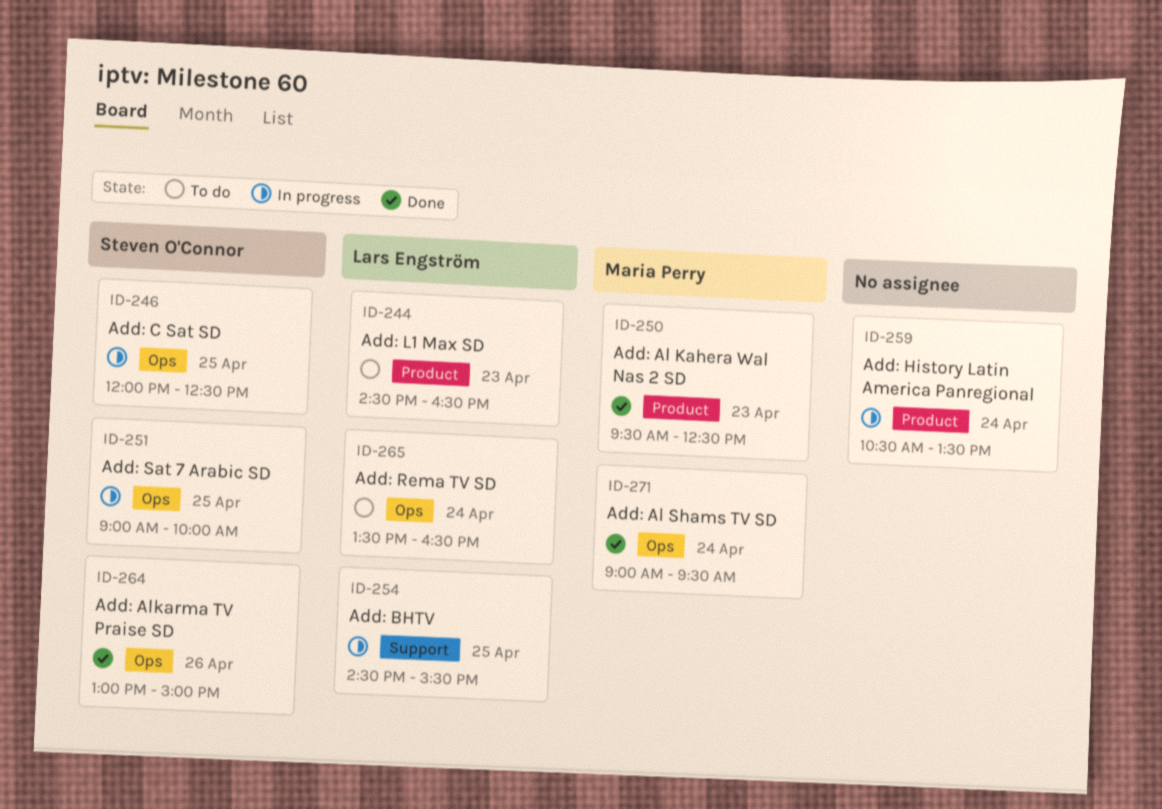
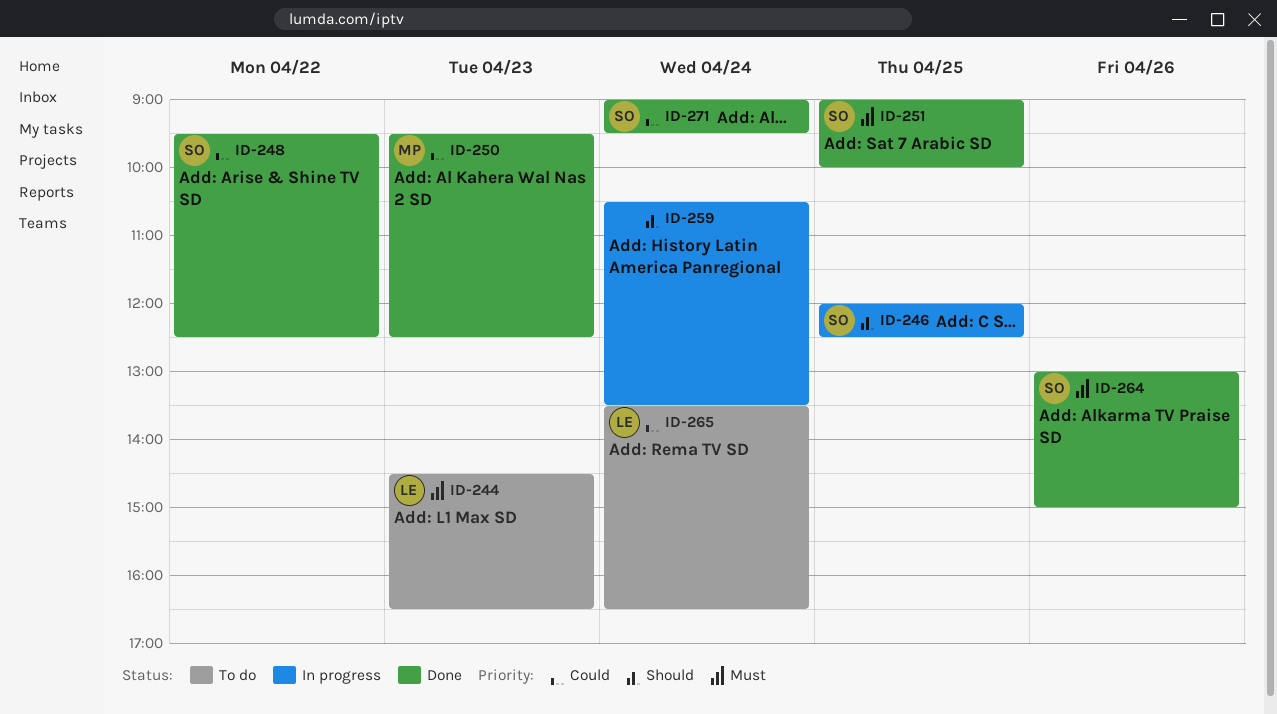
ID-248: none -> present
ID-251, status: In progress -> Done
ID-254: present -> none
ID-271, owner: Maria Perry -> Steven O'Connor

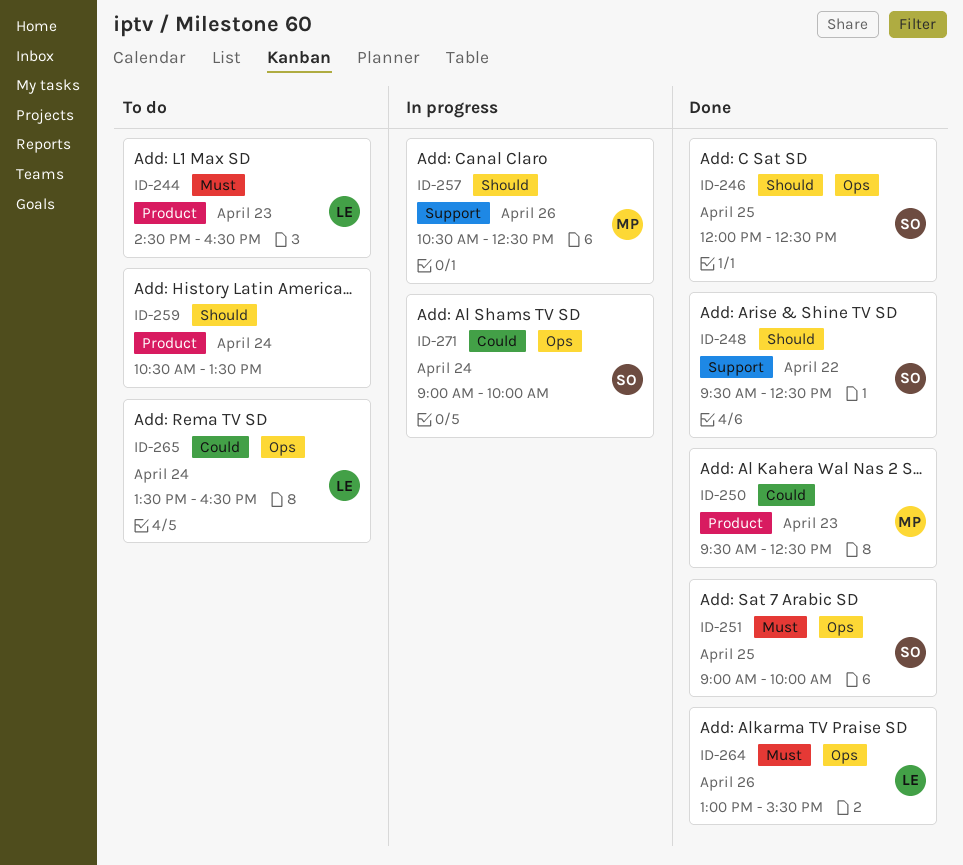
ID-246, status: In progress -> Done
ID-248, priority: Could -> Should
ID-257: none -> present
ID-259, status: In progress -> To do
ID-264, owner: SO -> LE
ID-264, ends: 15:00 -> 15:30
ID-271, status: Done -> In progress
ID-271, ends: 09:30 -> 10:00

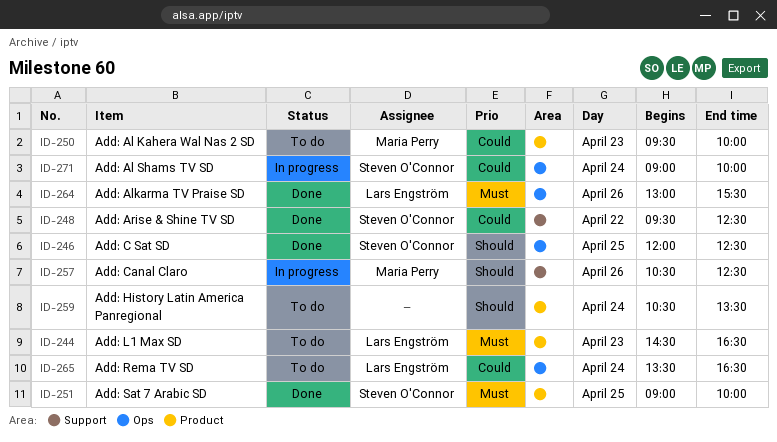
ID-248, priority: Should -> Could
ID-250, status: Done -> To do
ID-250, ends: 12:30 -> 10:00
ID-251, label: Ops -> Product

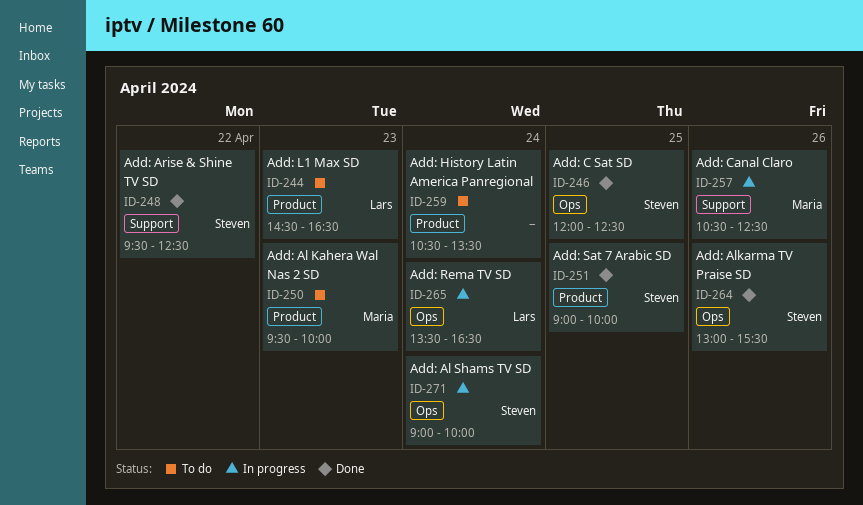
ID-264, owner: Lars Engström -> Steven O'Connor
ID-265, status: To do -> In progress

